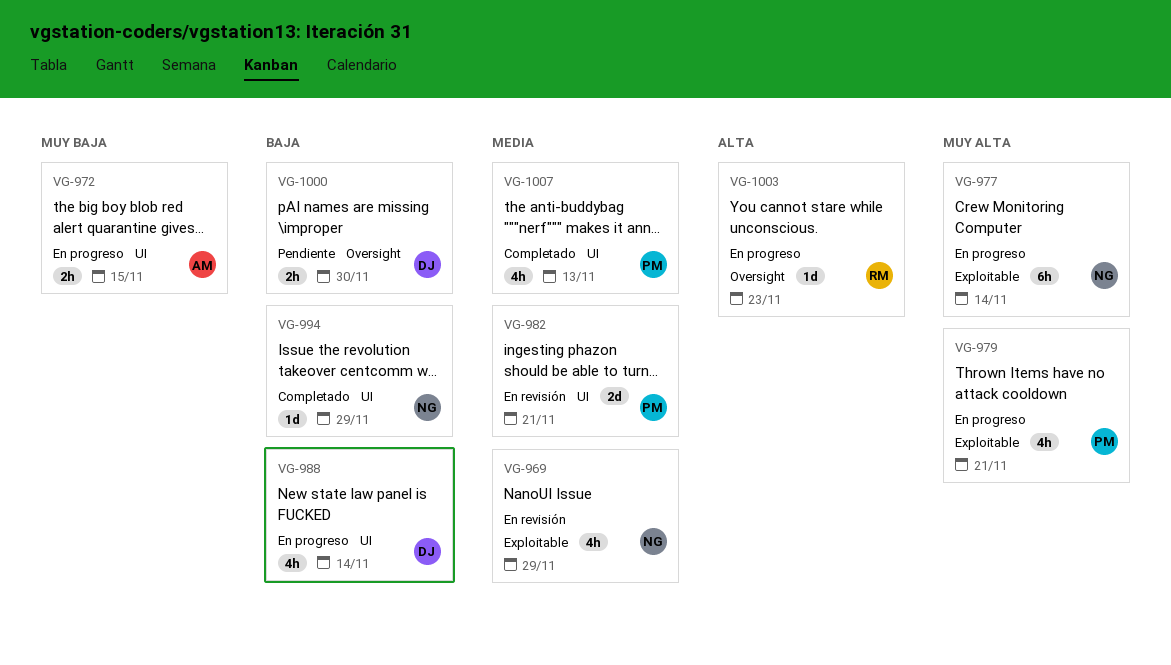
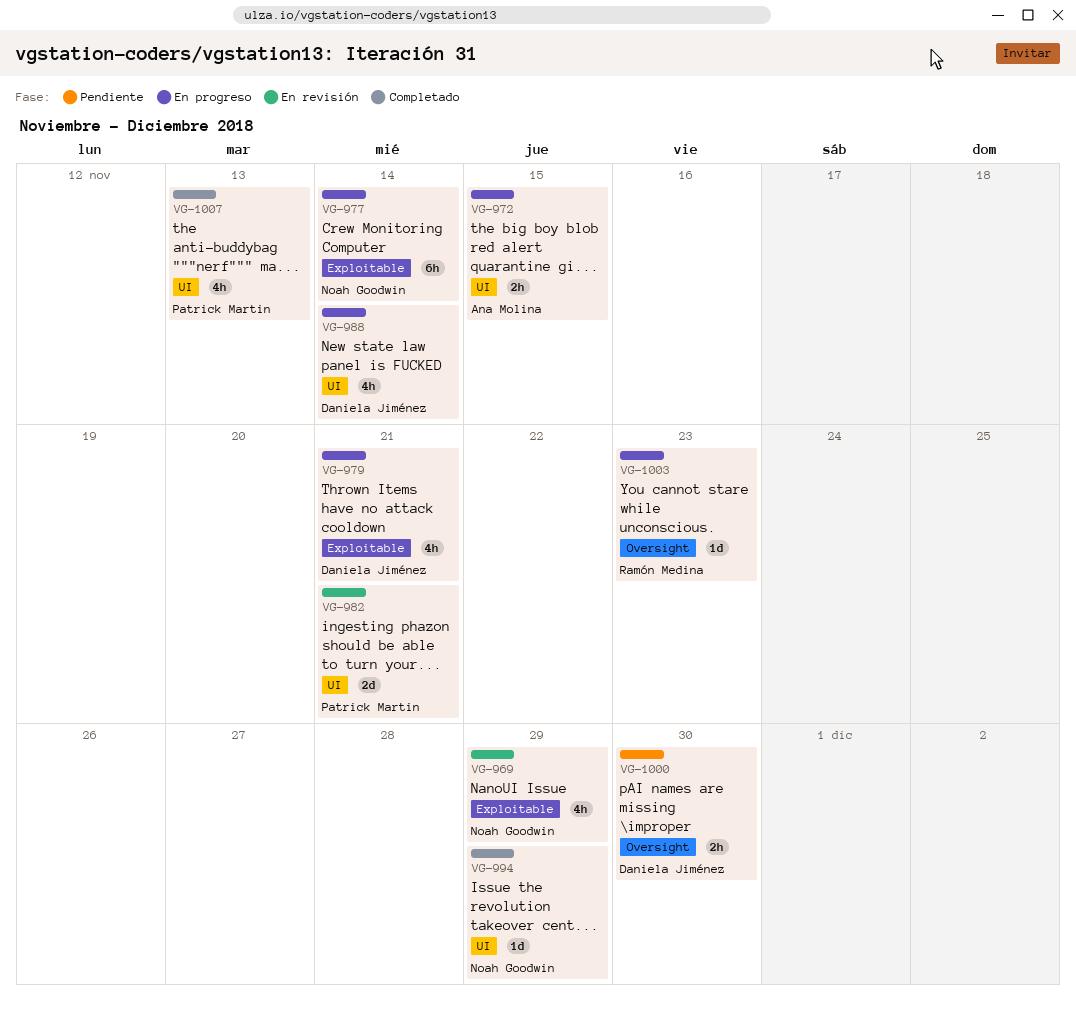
VG-979, owner: Patrick Martin -> Daniela Jiménez

